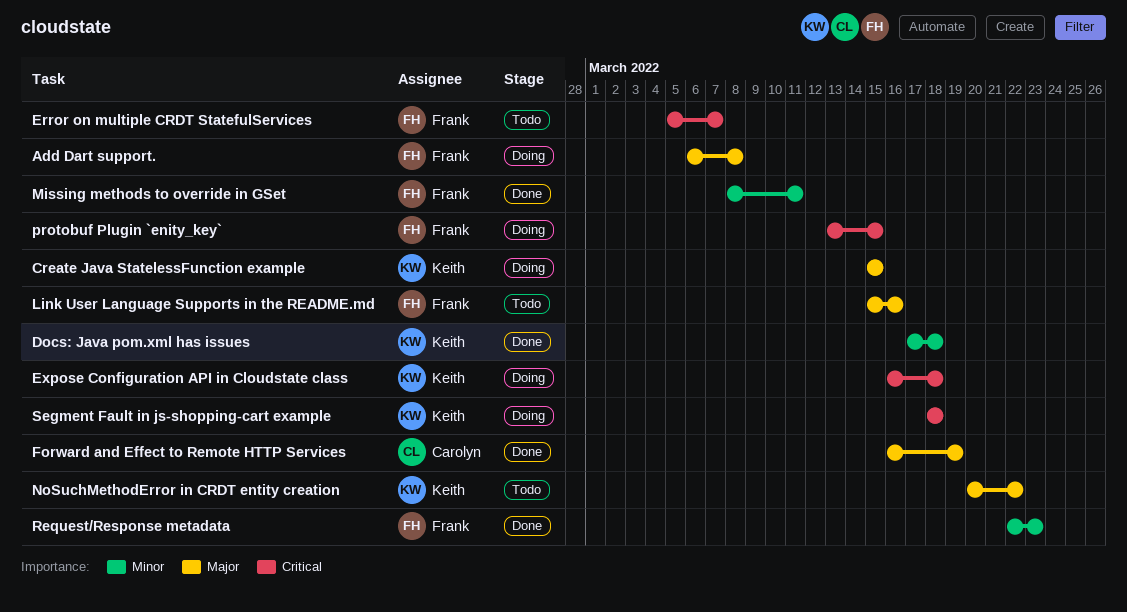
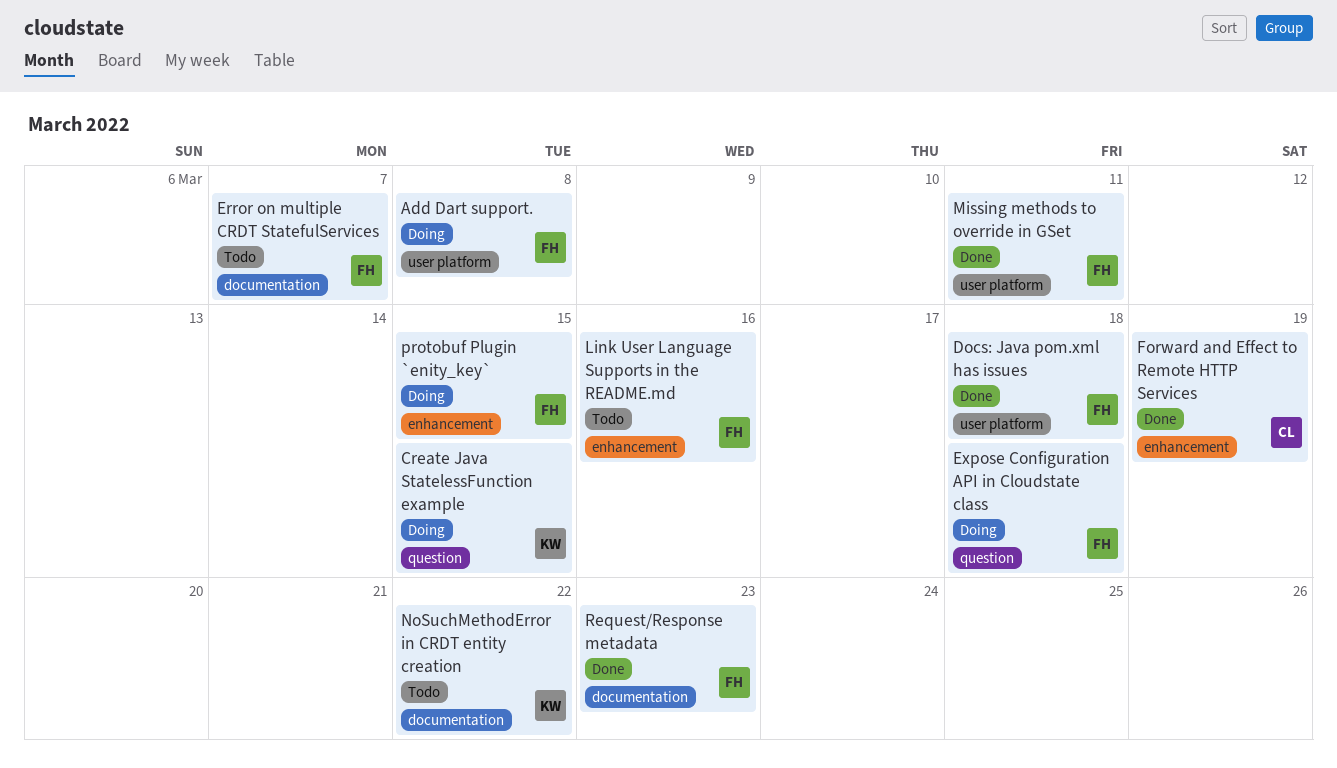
Docs: Java pom.xml has issues, owner: Keith -> Frank
Expose Configuration API in Cloudstate class, owner: Keith -> Frank
Segment Fault in js-shopping-cart example: present -> none

